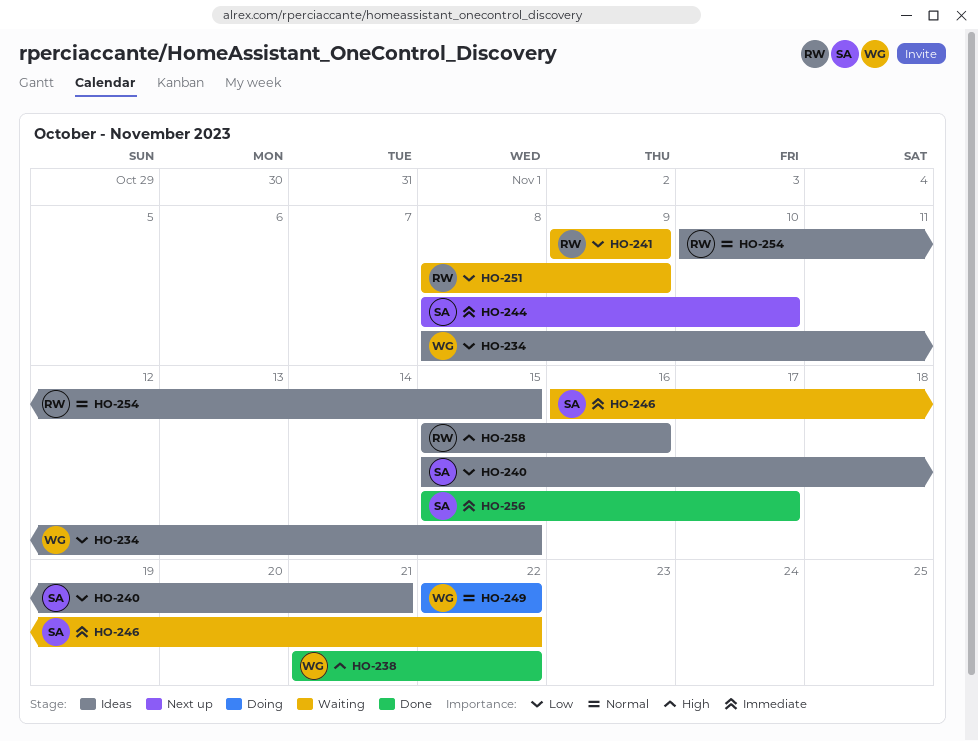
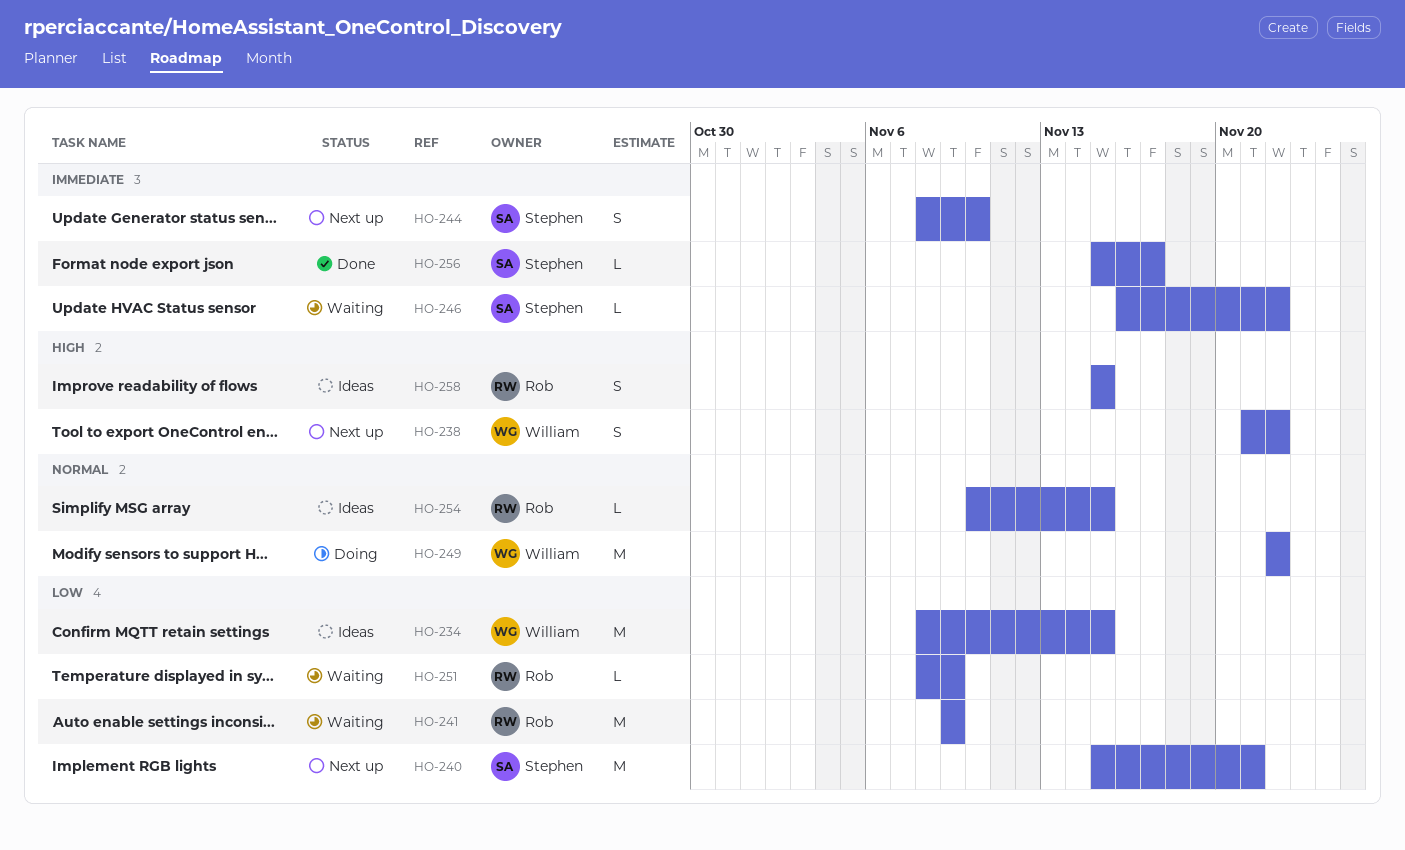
HO-238, status: Done -> Next up
HO-240, status: Ideas -> Next up
HO-258, due: Nov 16 -> Nov 15

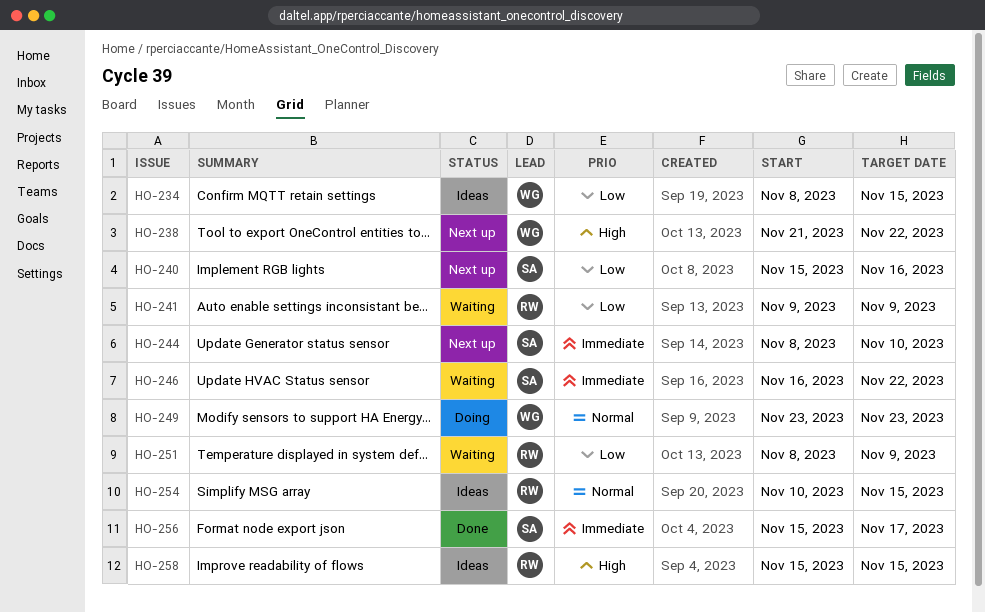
HO-240, due: Nov 21 -> Nov 16
HO-249, start: Nov 22 -> Nov 23
HO-249, due: Nov 22 -> Nov 23

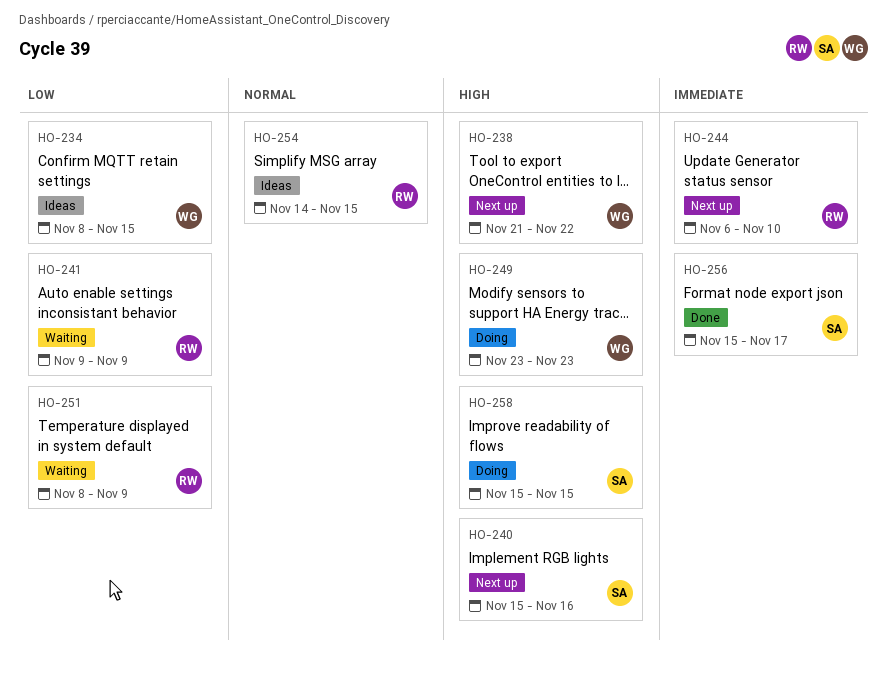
HO-240, priority: Low -> High
HO-244, owner: SA -> RW
HO-244, start: Nov 8 -> Nov 6
HO-246: present -> none
HO-249, priority: Normal -> High
HO-254, start: Nov 10 -> Nov 14
HO-258, status: Ideas -> Doing
HO-258, owner: RW -> SA

